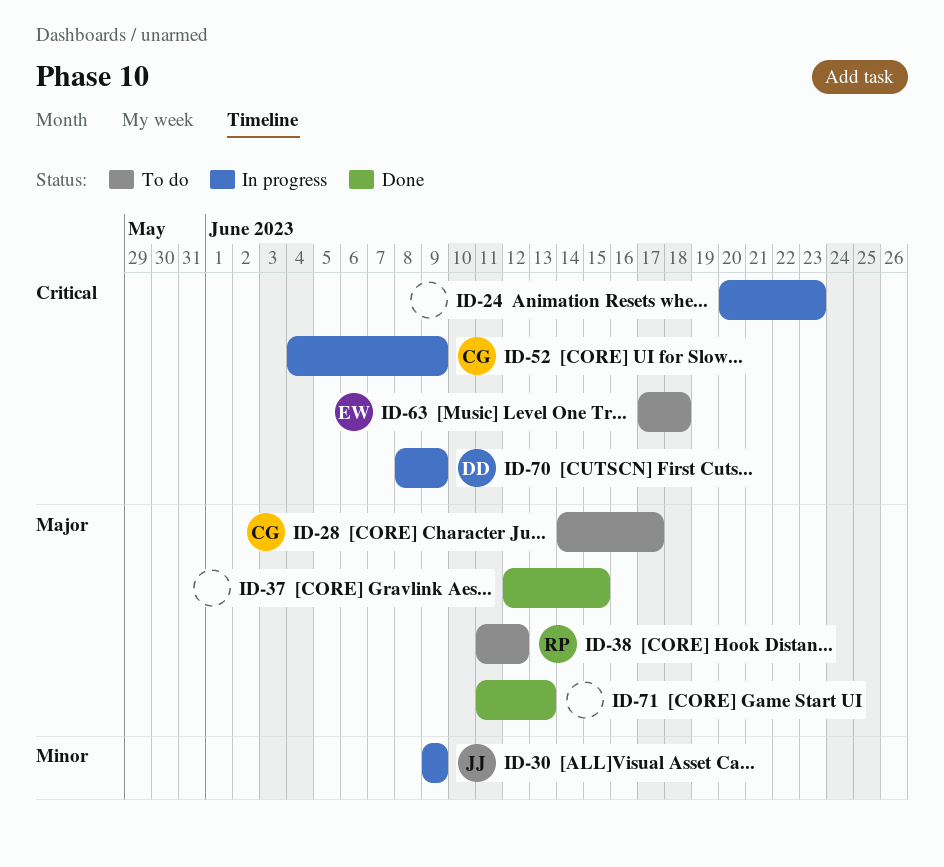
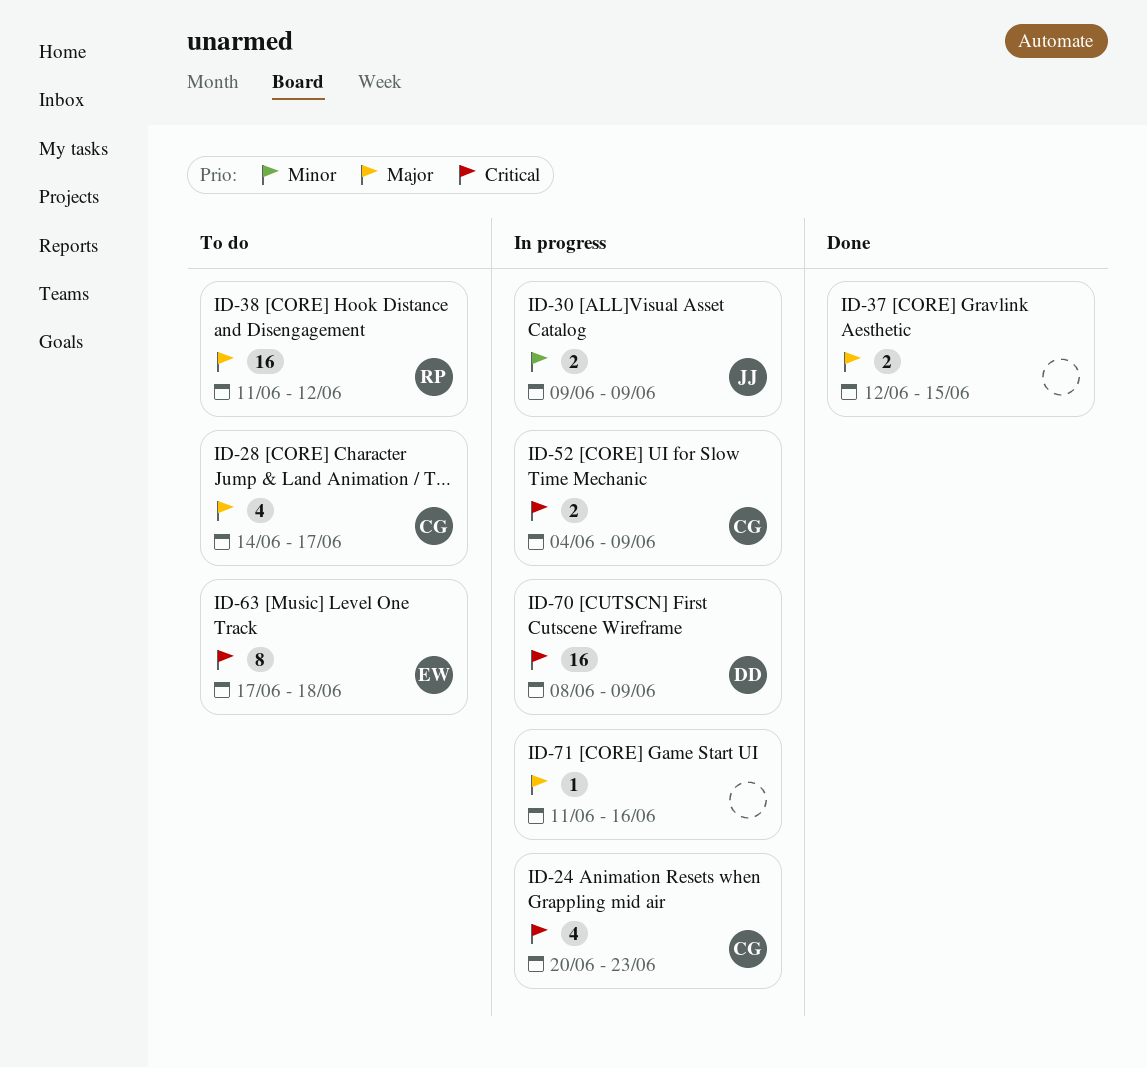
ID-24, owner: none -> CG
ID-71, status: Done -> In progress
ID-71, due: Jun 13 -> Jun 16

